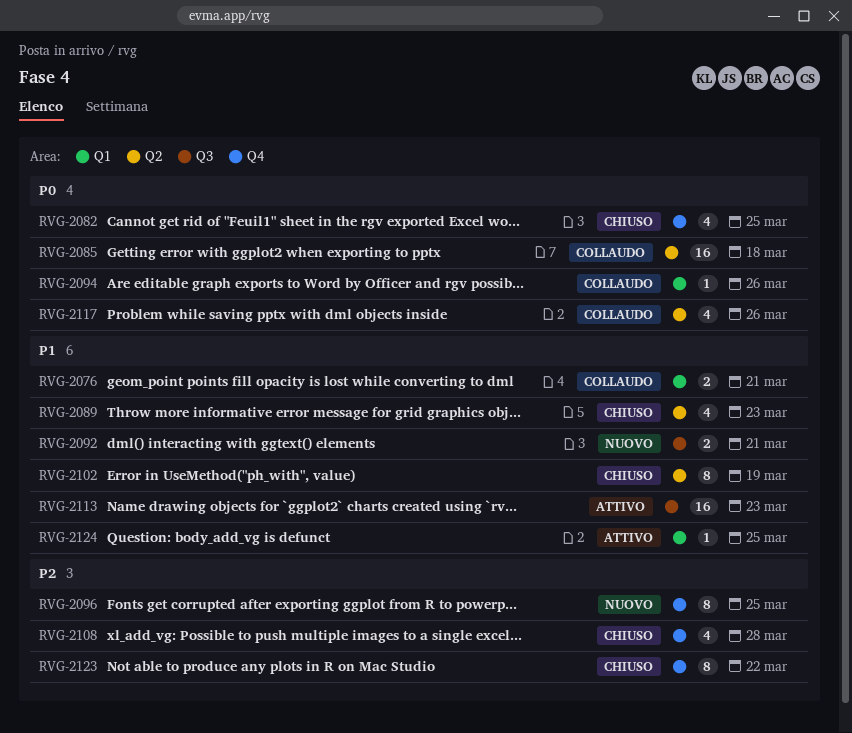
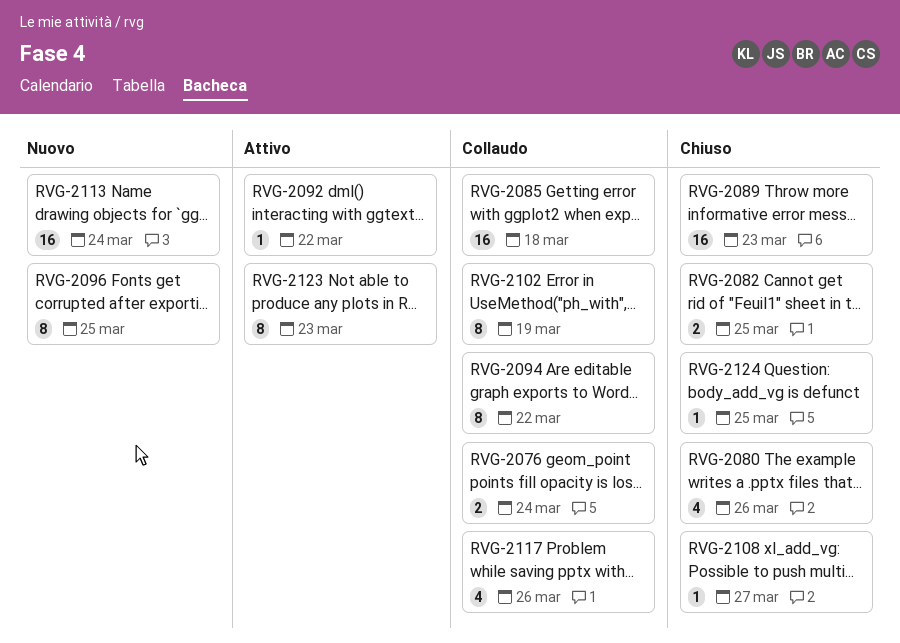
RVG-2076, due: Mar 21 -> Mar 24
RVG-2080: none -> present
RVG-2082, estimate: 4 -> 2
RVG-2089, estimate: 4 -> 16
RVG-2092, status: Nuovo -> Attivo
RVG-2092, estimate: 2 -> 1
RVG-2092, due: Mar 21 -> Mar 22
RVG-2094, estimate: 1 -> 8
RVG-2094, due: Mar 26 -> Mar 22
RVG-2102, status: Chiuso -> Collaudo
RVG-2108, estimate: 4 -> 1
RVG-2108, due: Mar 28 -> Mar 27
RVG-2113, status: Attivo -> Nuovo
RVG-2113, due: Mar 23 -> Mar 24
RVG-2123, status: Chiuso -> Attivo
RVG-2123, due: Mar 22 -> Mar 23
RVG-2124, status: Attivo -> Chiuso

